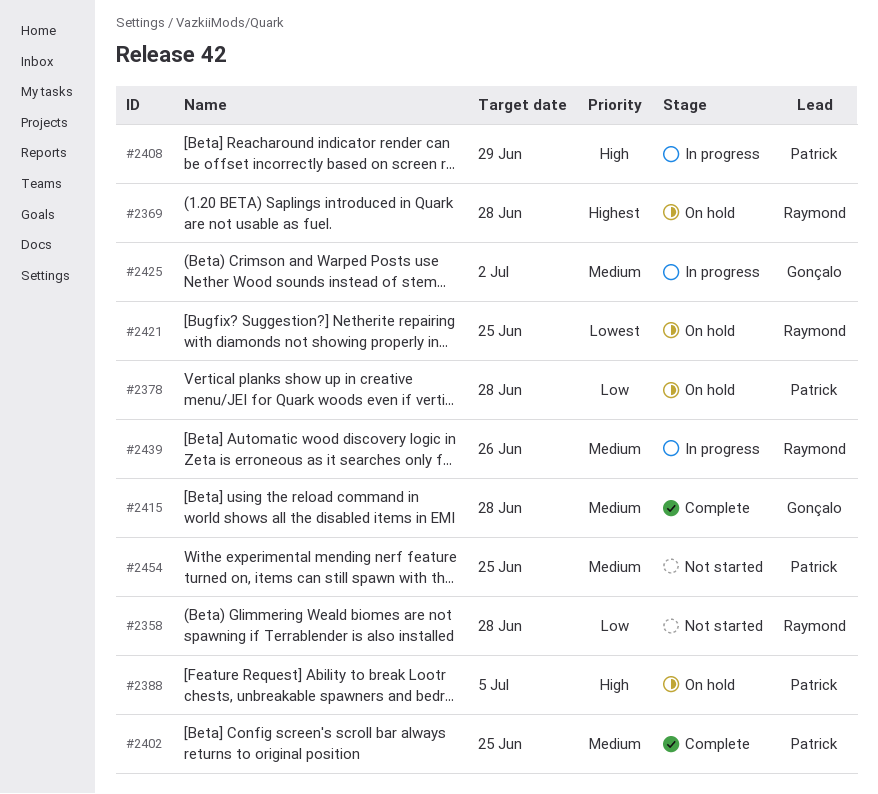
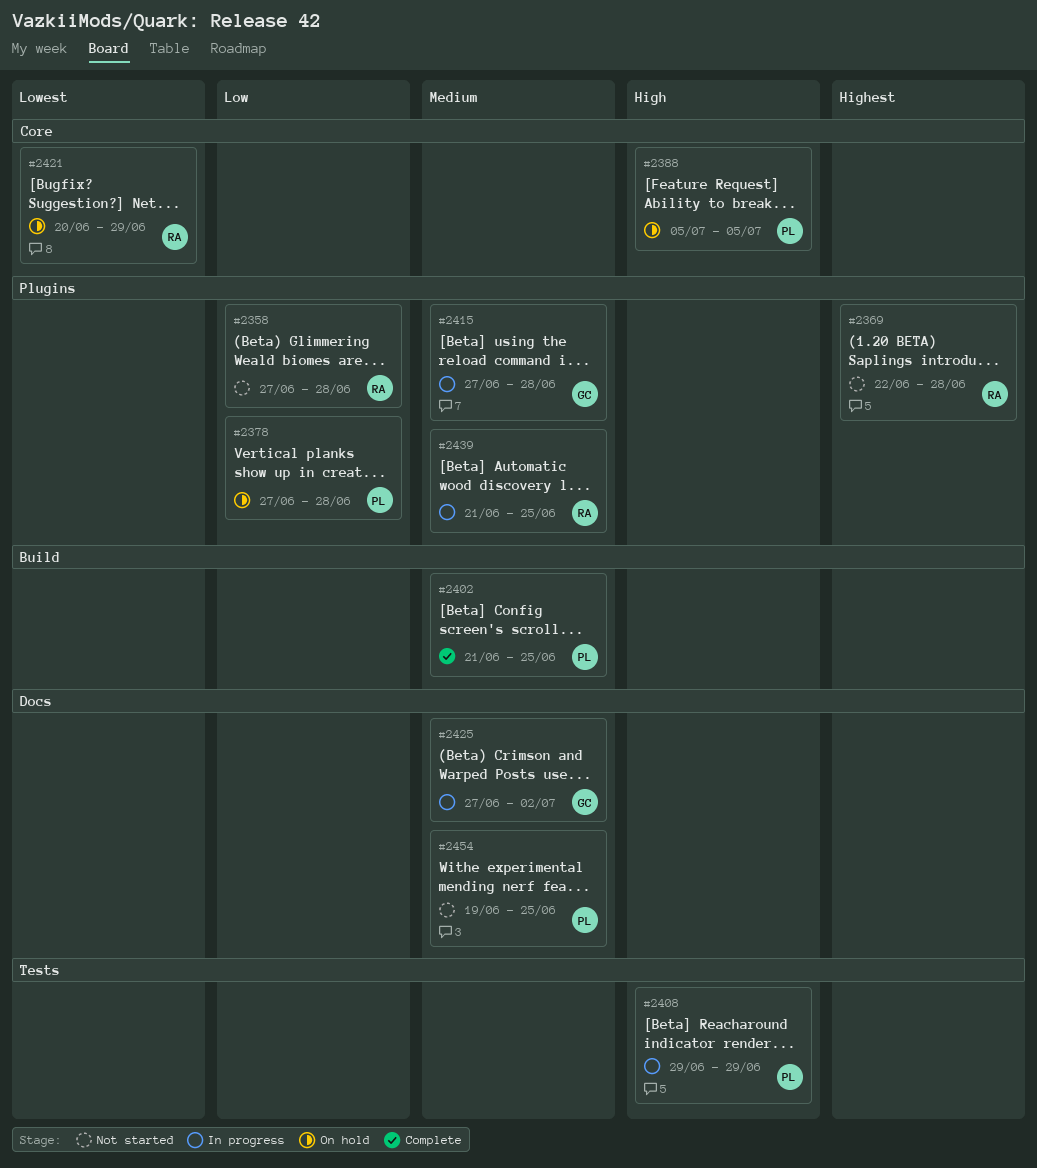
#2369, status: On hold -> Not started
#2415, status: Complete -> In progress
#2421, due: Jun 25 -> Jun 29
#2439, due: Jun 26 -> Jun 25

